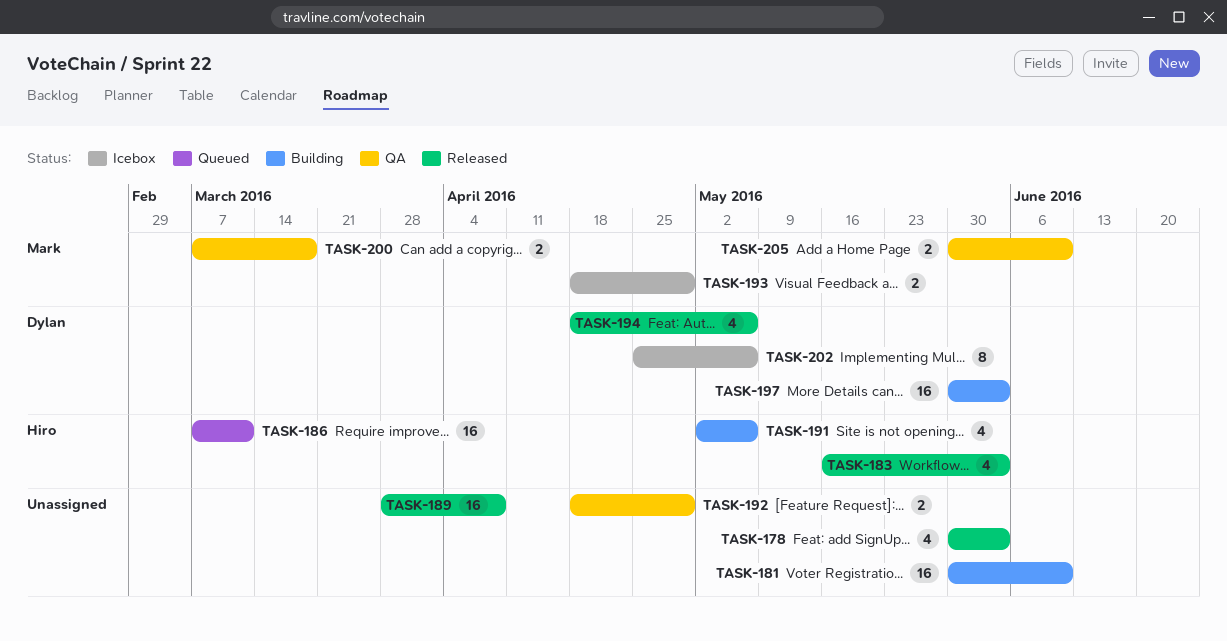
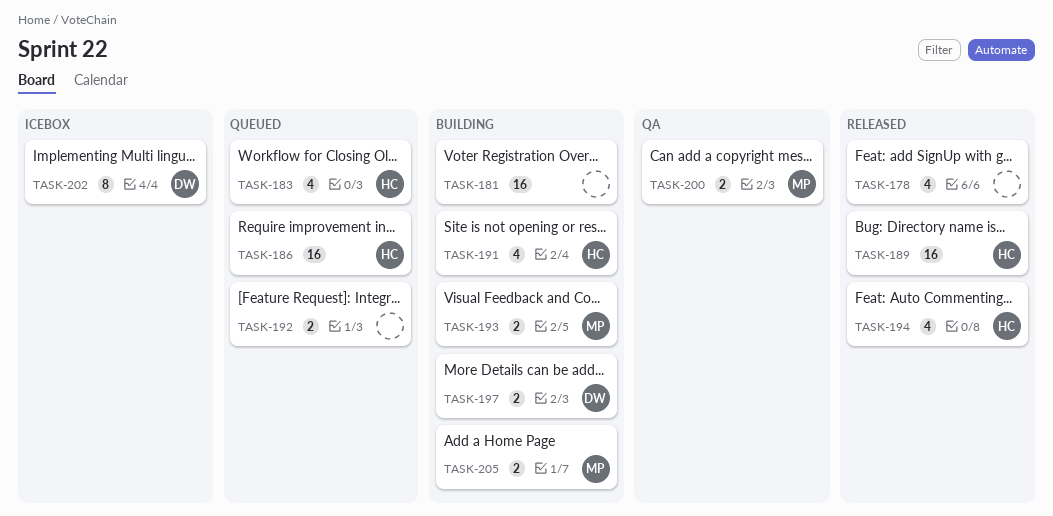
TASK-183, status: Released -> Queued
TASK-189, owner: none -> Hiro
TASK-192, status: QA -> Queued
TASK-193, status: Icebox -> Building
TASK-194, owner: Dylan -> Hiro
TASK-197, estimate: 16 -> 2
TASK-205, status: QA -> Building

